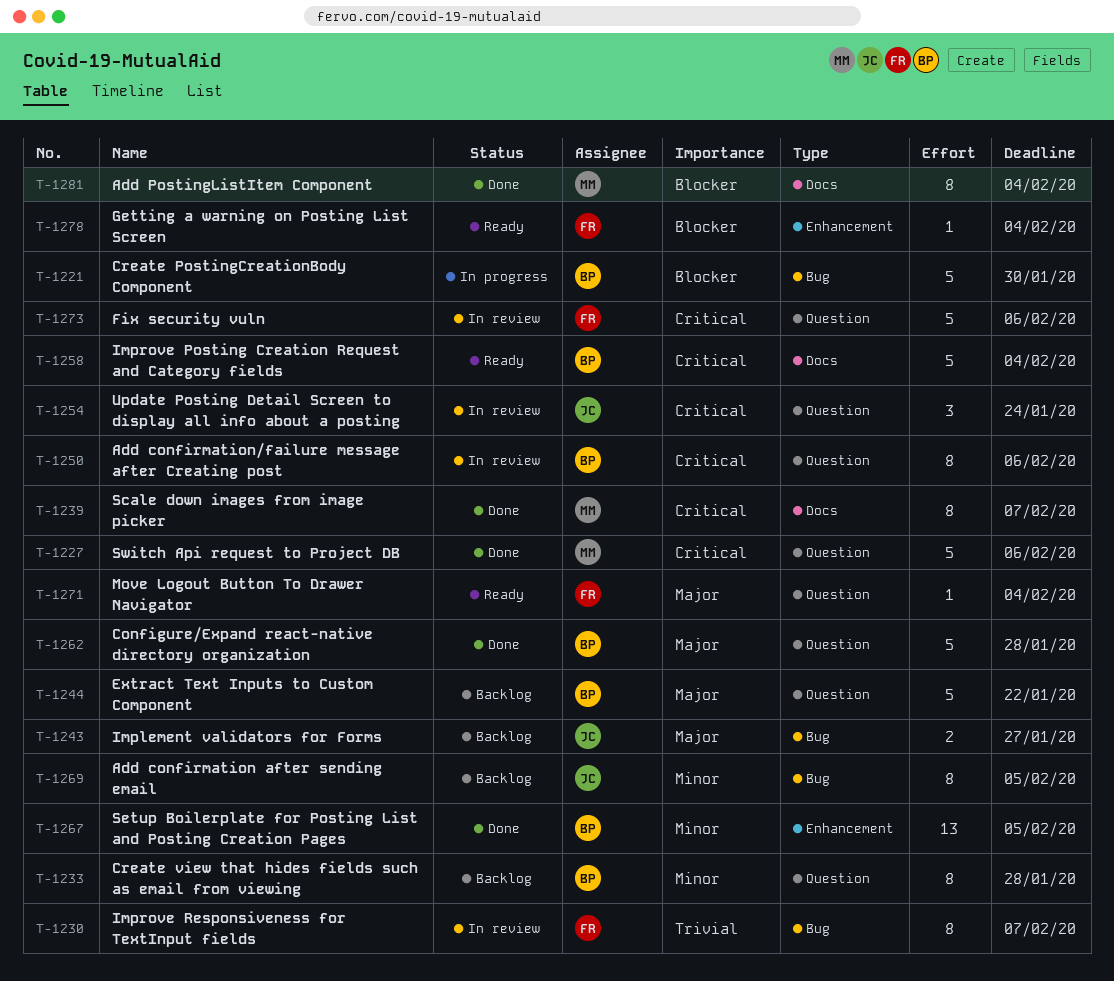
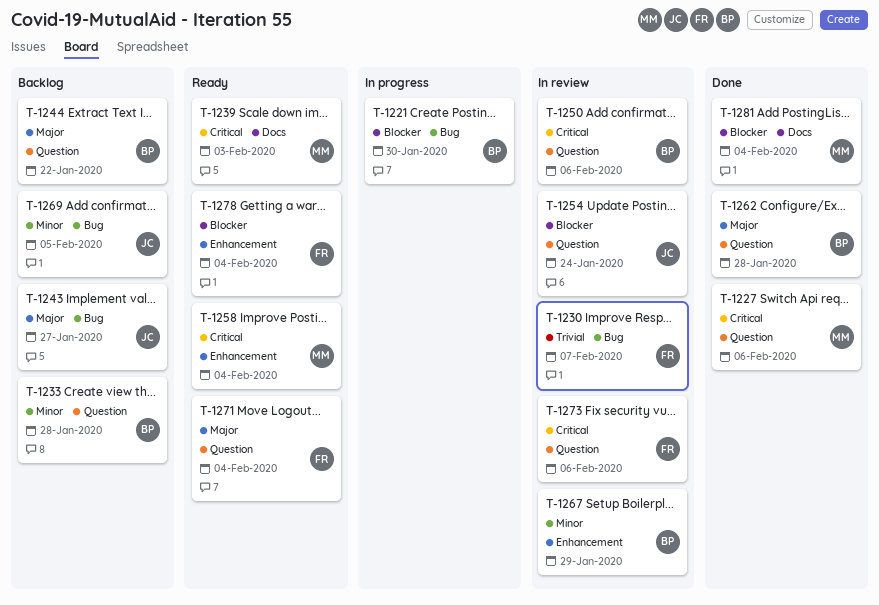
T-1239, status: Done -> Ready
T-1239, due: Feb 7 -> Feb 3
T-1254, priority: Critical -> Blocker
T-1258, owner: BP -> MM
T-1258, label: Docs -> Enhancement
T-1267, status: Done -> In review
T-1267, due: Feb 5 -> Jan 29

